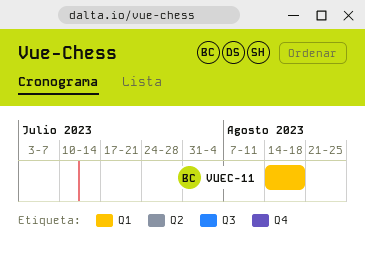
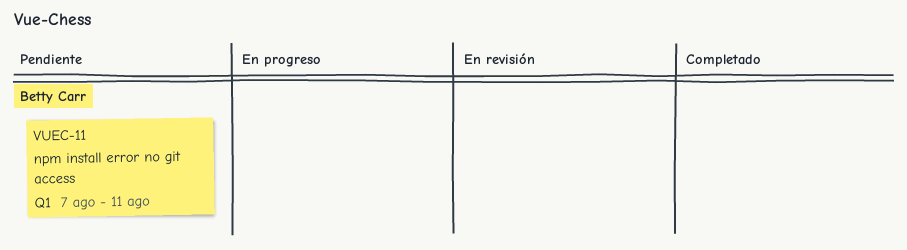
VUEC-11, start: Aug 14 -> Aug 7
VUEC-11, due: Aug 18 -> Aug 11

